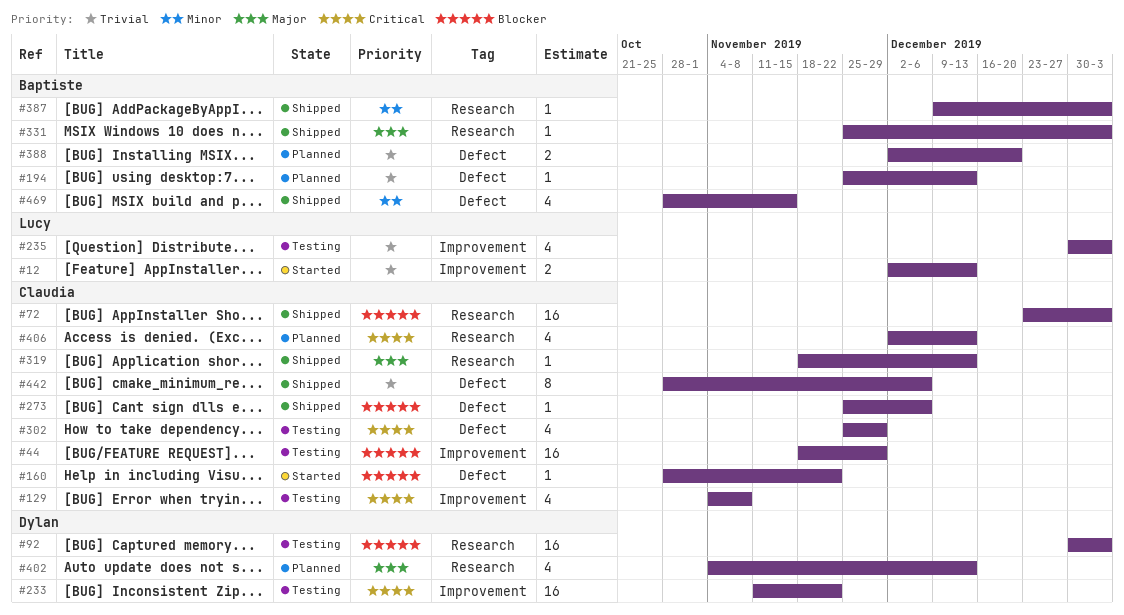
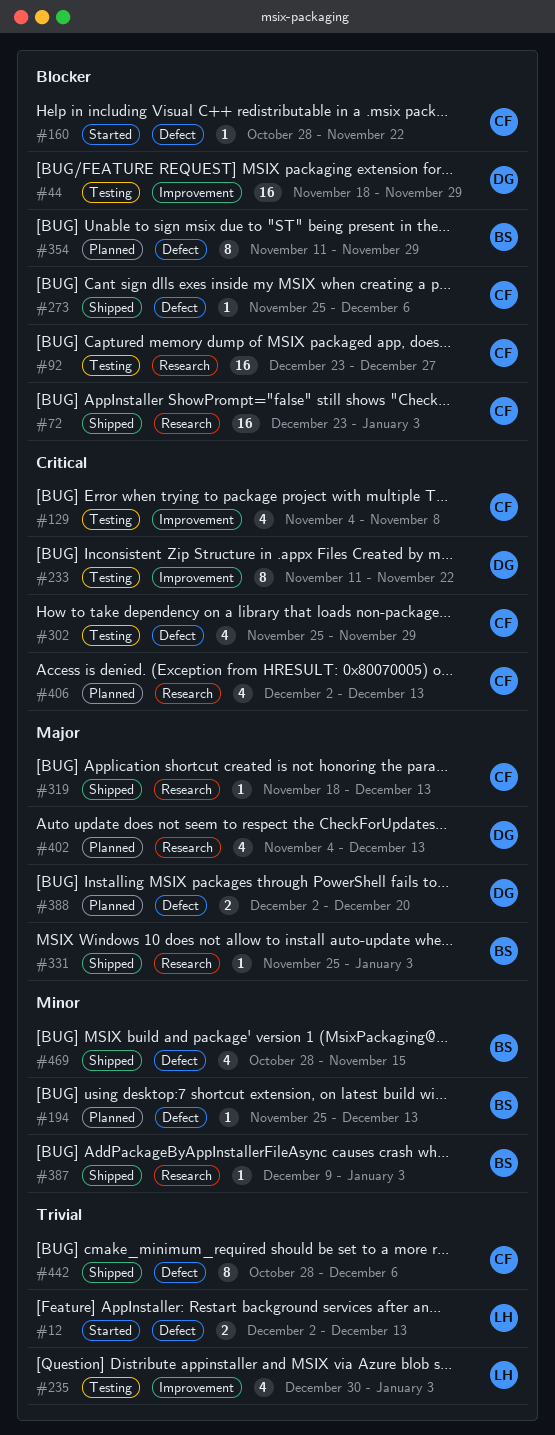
#12, label: Improvement -> Defect
#44, owner: Claudia -> Dylan
#92, owner: Dylan -> Claudia
#92, start: Dec 30 -> Dec 23
#92, due: Jan 3 -> Dec 27
#194, priority: Trivial -> Minor
#233, estimate: 16 -> 8
#354: none -> present
#388, owner: Baptiste -> Dylan
#388, priority: Trivial -> Major

